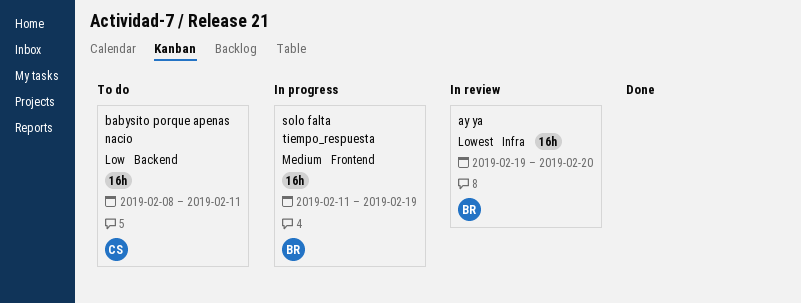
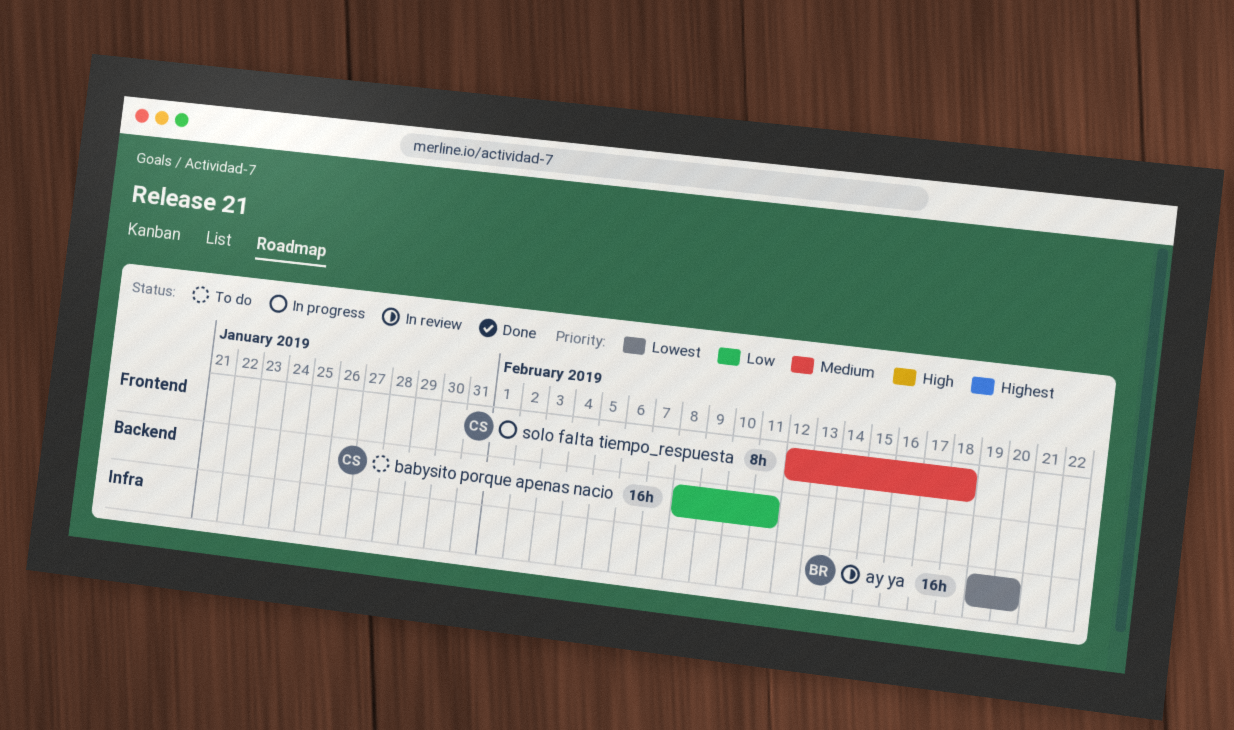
solo falta tiempo_respuesta, owner: BR -> CS
solo falta tiempo_respuesta, estimate: 16h -> 8h
solo falta tiempo_respuesta, start: Feb 11 -> Feb 12
solo falta tiempo_respuesta, due: Feb 19 -> Feb 18

